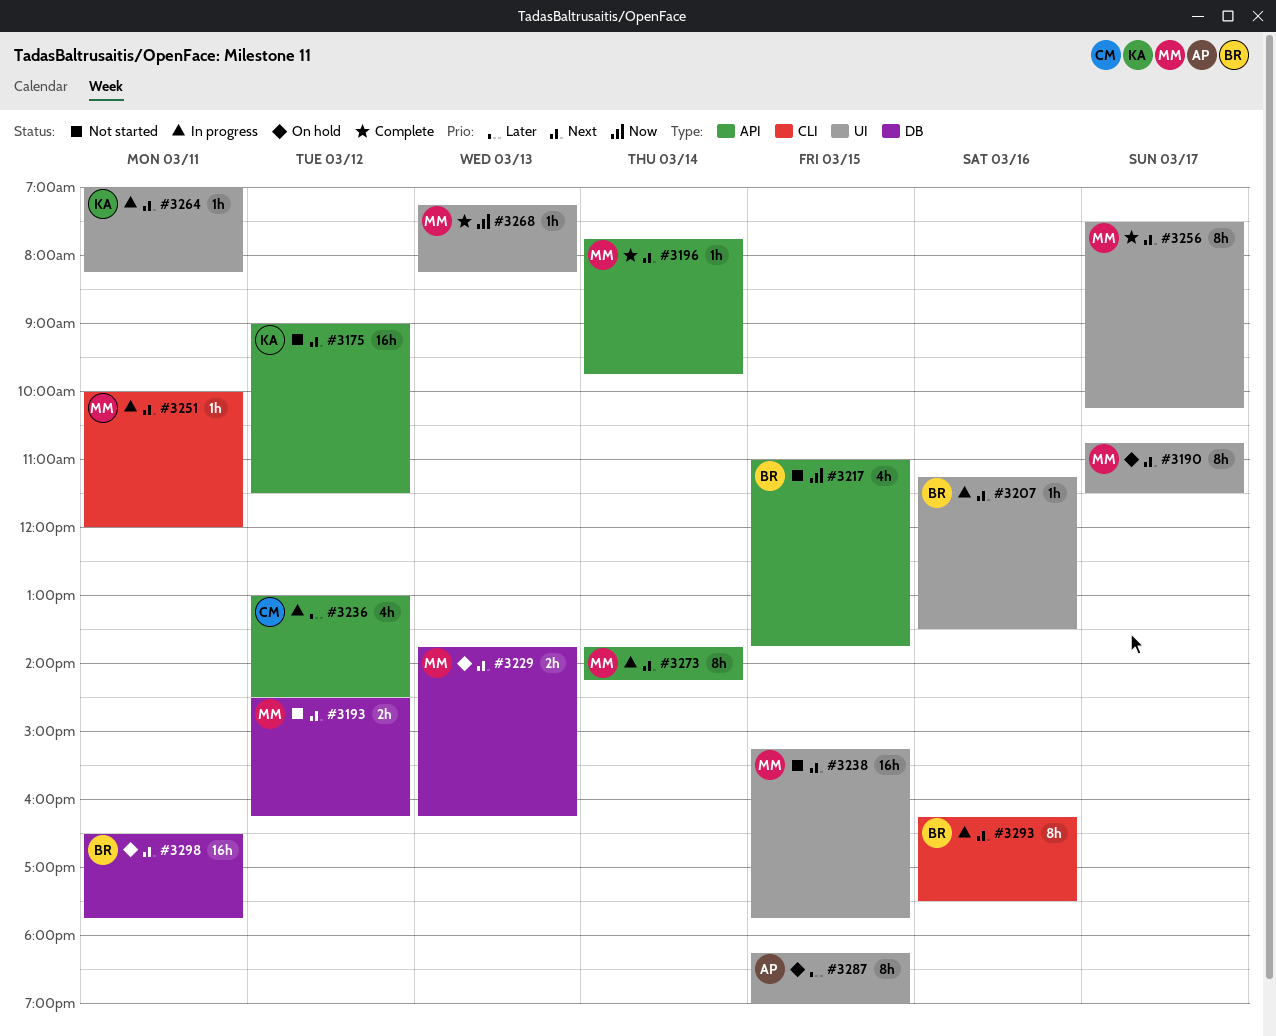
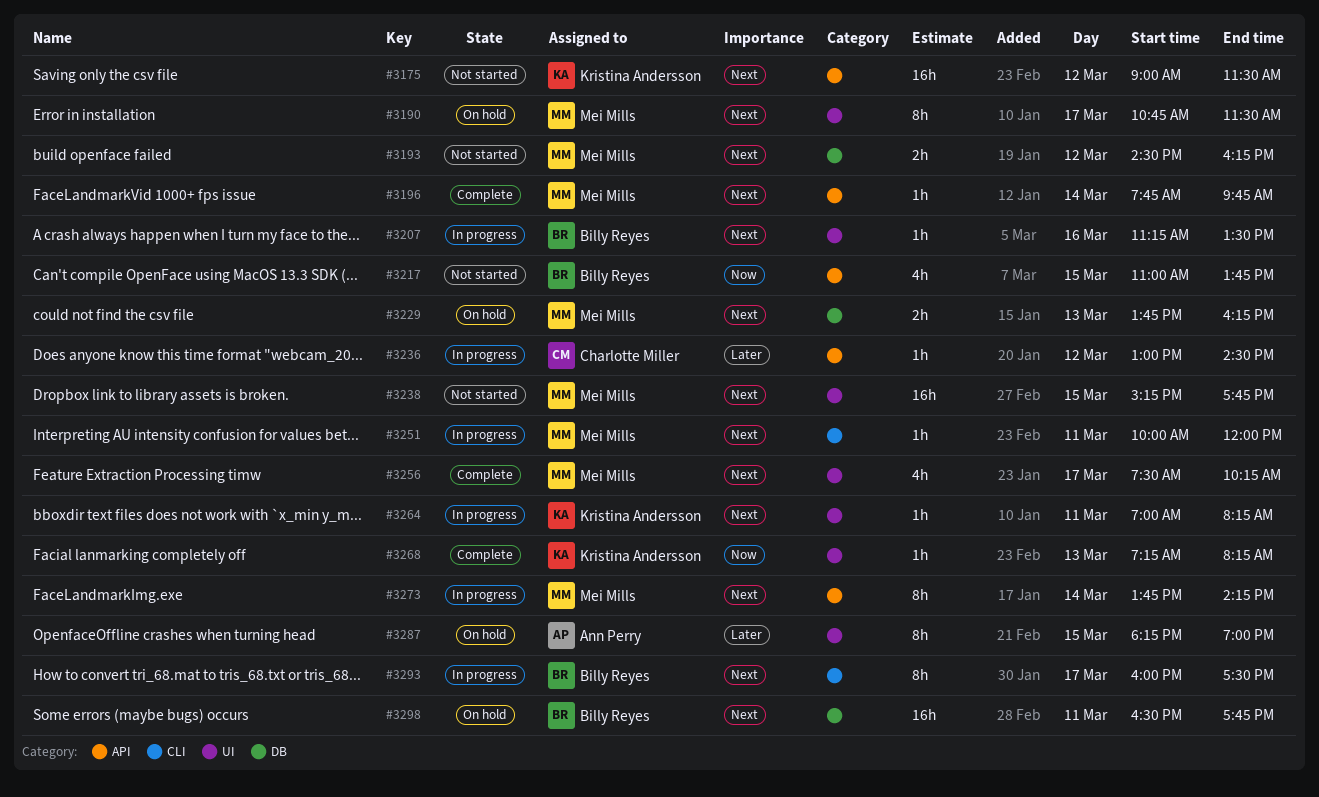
#3236, estimate: 4h -> 1h
#3256, estimate: 8h -> 4h
#3268, owner: Mei Mills -> Kristina Andersson
#3293, day: Mar 16 -> Mar 17
#3293, begins: 16:15 -> 16:00

